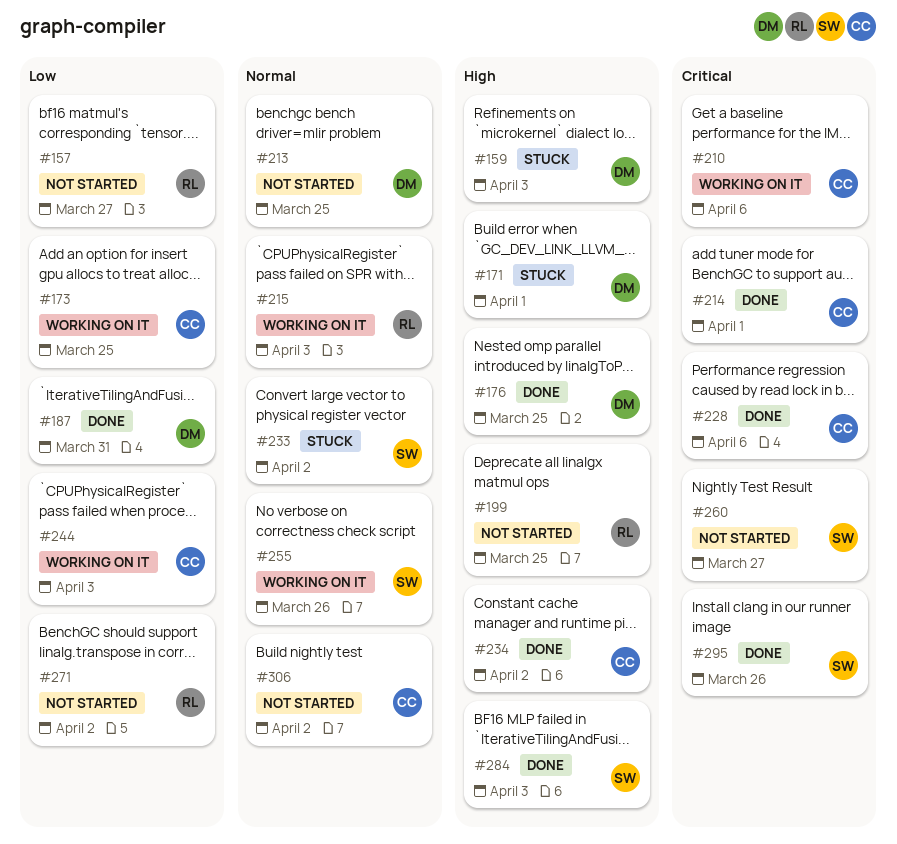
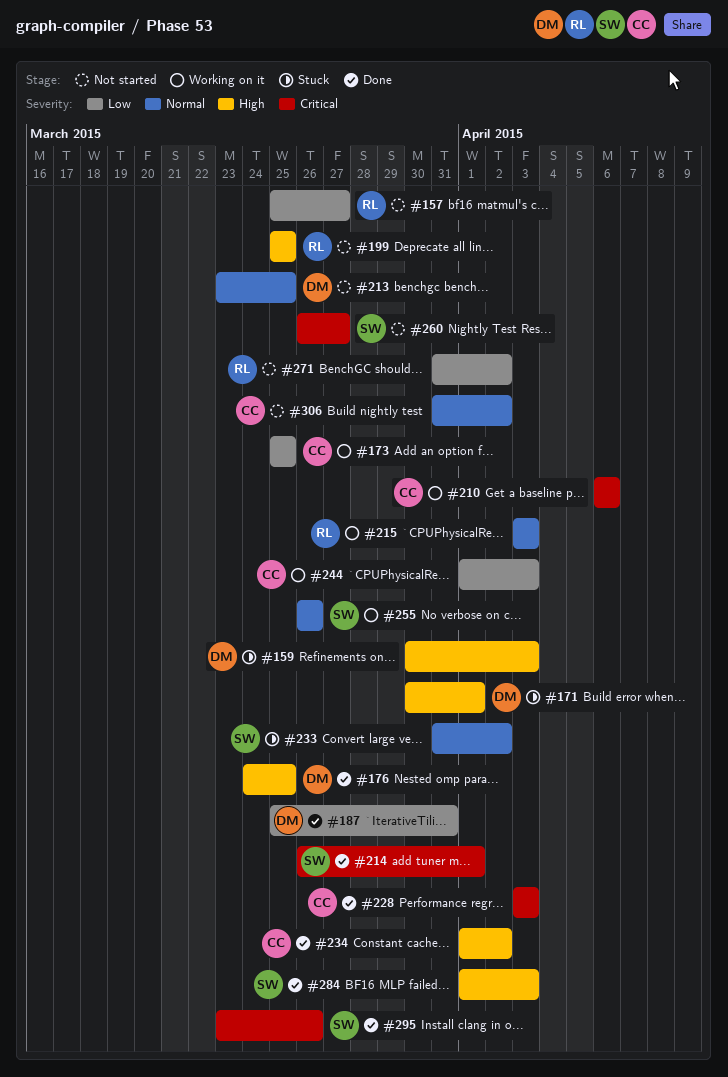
#214, owner: CC -> SW
#228, due: Apr 6 -> Apr 3

